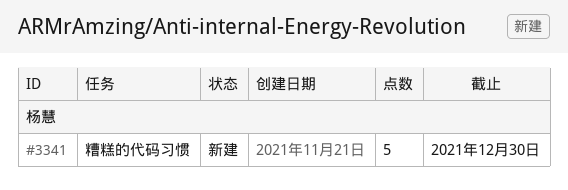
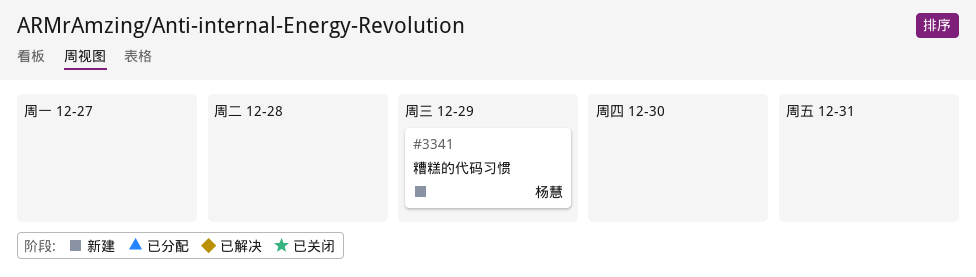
#3341, due: Dec 30 -> Dec 29

